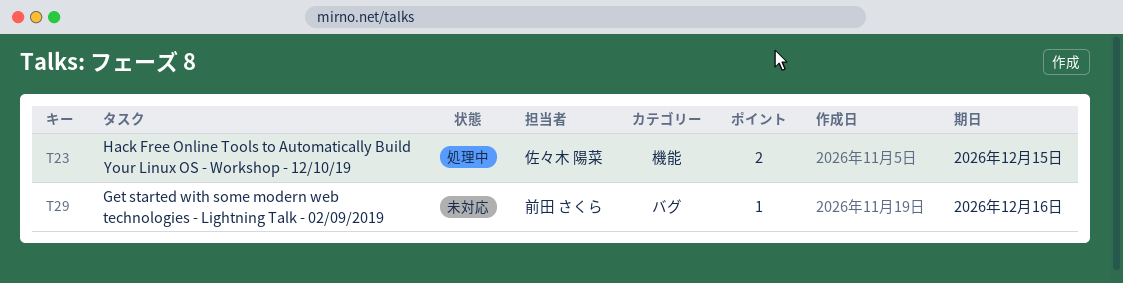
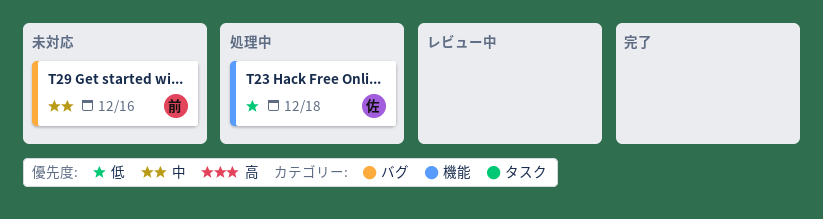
T23, due: Dec 15 -> Dec 18

